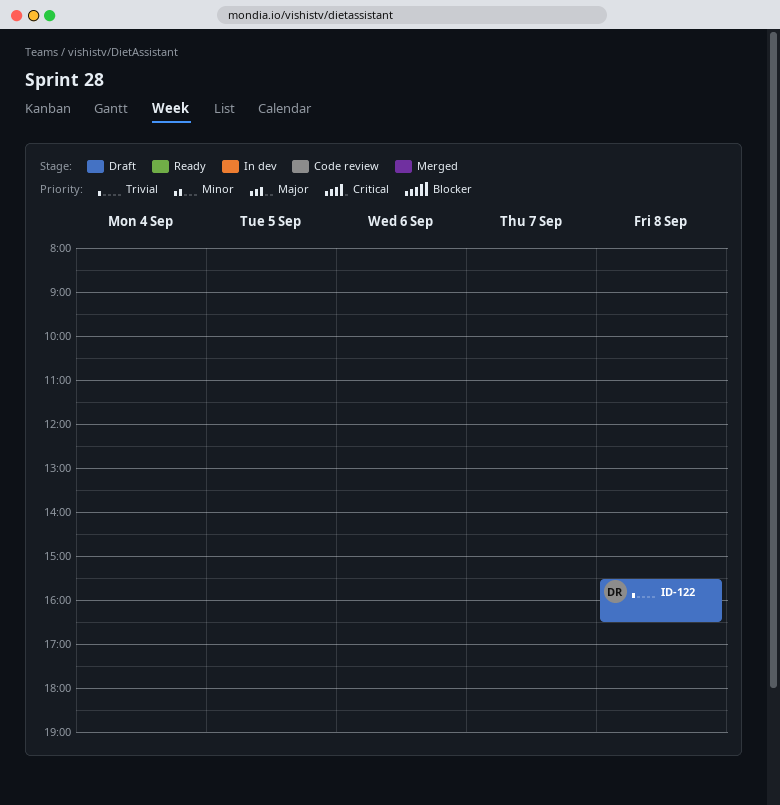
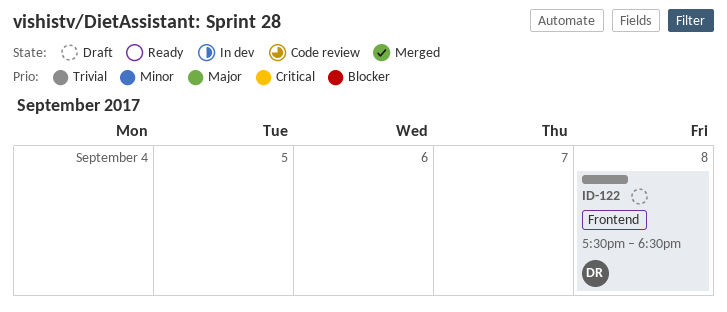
ID-122, begins: 15:30 -> 17:30
ID-122, ends: 16:30 -> 18:30

